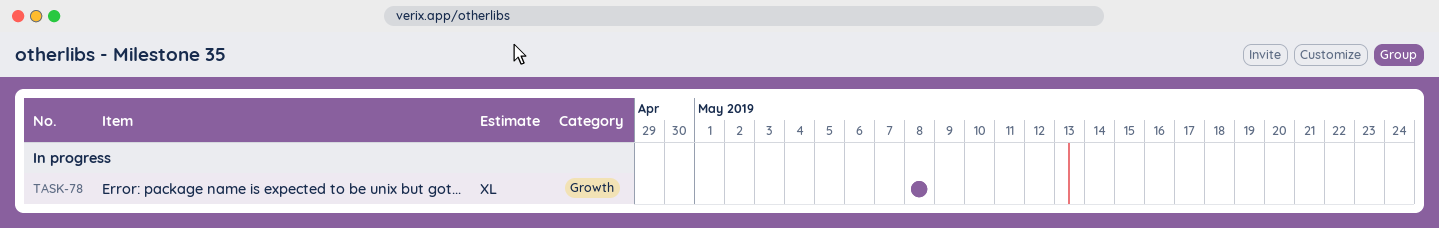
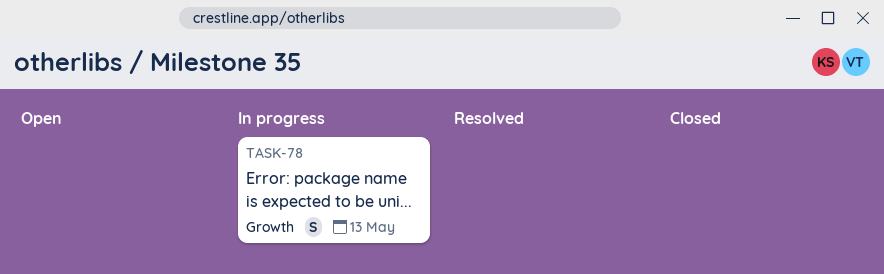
TASK-78, estimate: XL -> S
TASK-78, due: May 8 -> May 13

